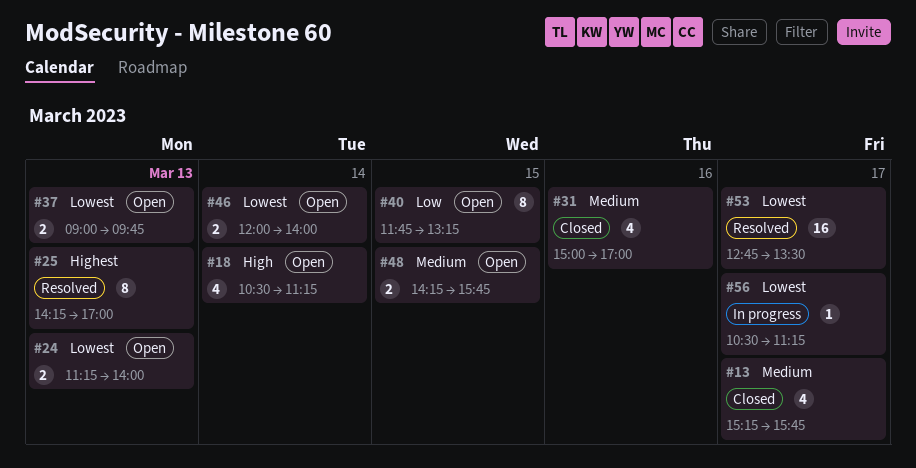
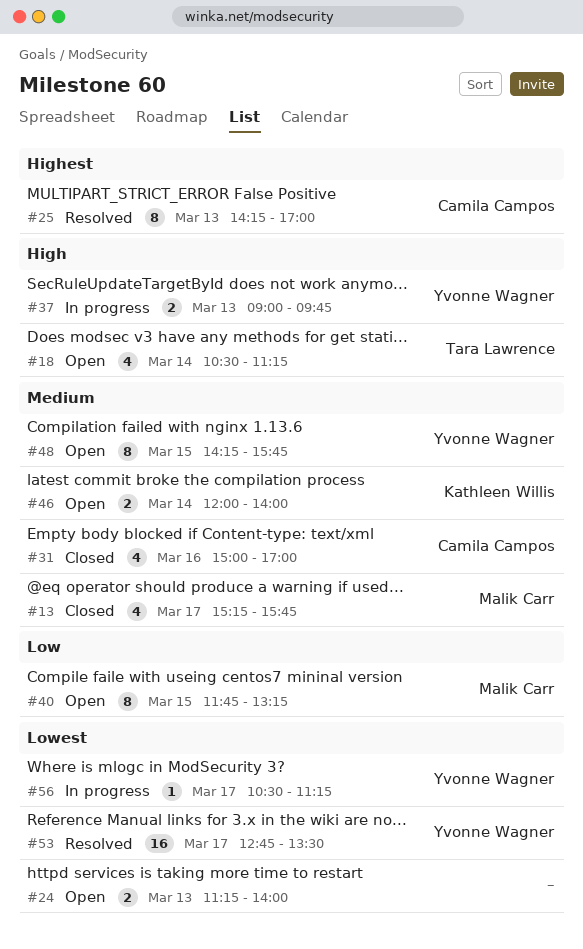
#37, status: Open -> In progress
#37, priority: Lowest -> High
#46, priority: Lowest -> Medium
#48, estimate: 2 -> 8

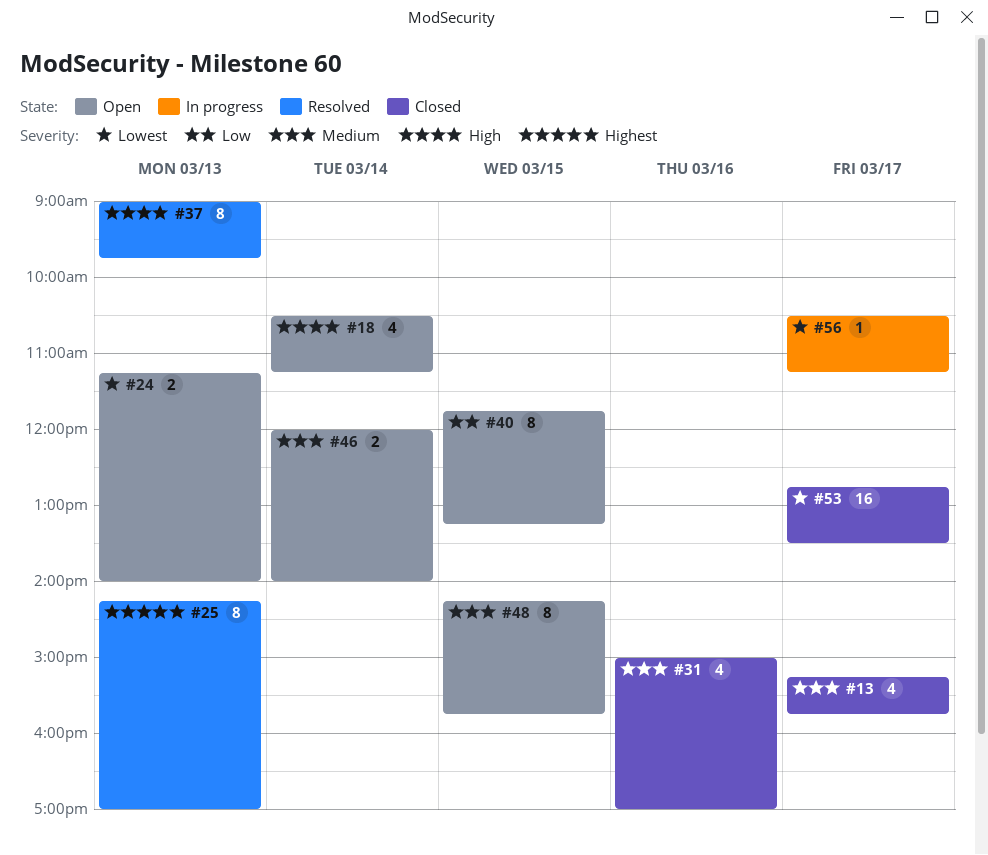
#37, status: In progress -> Resolved
#37, estimate: 2 -> 8
#53, status: Resolved -> Closed

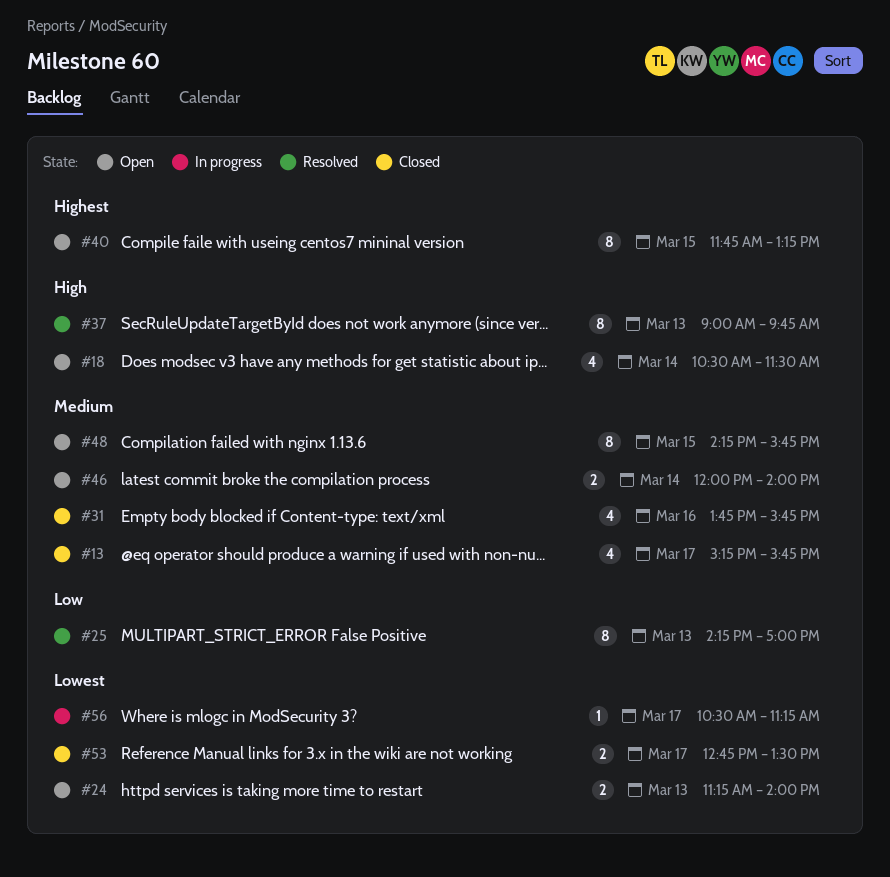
#18, ends: 11:15 -> 11:30
#25, priority: Highest -> Low
#31, begins: 15:00 -> 13:45
#31, ends: 17:00 -> 15:45
#40, priority: Low -> Highest
#53, estimate: 16 -> 2

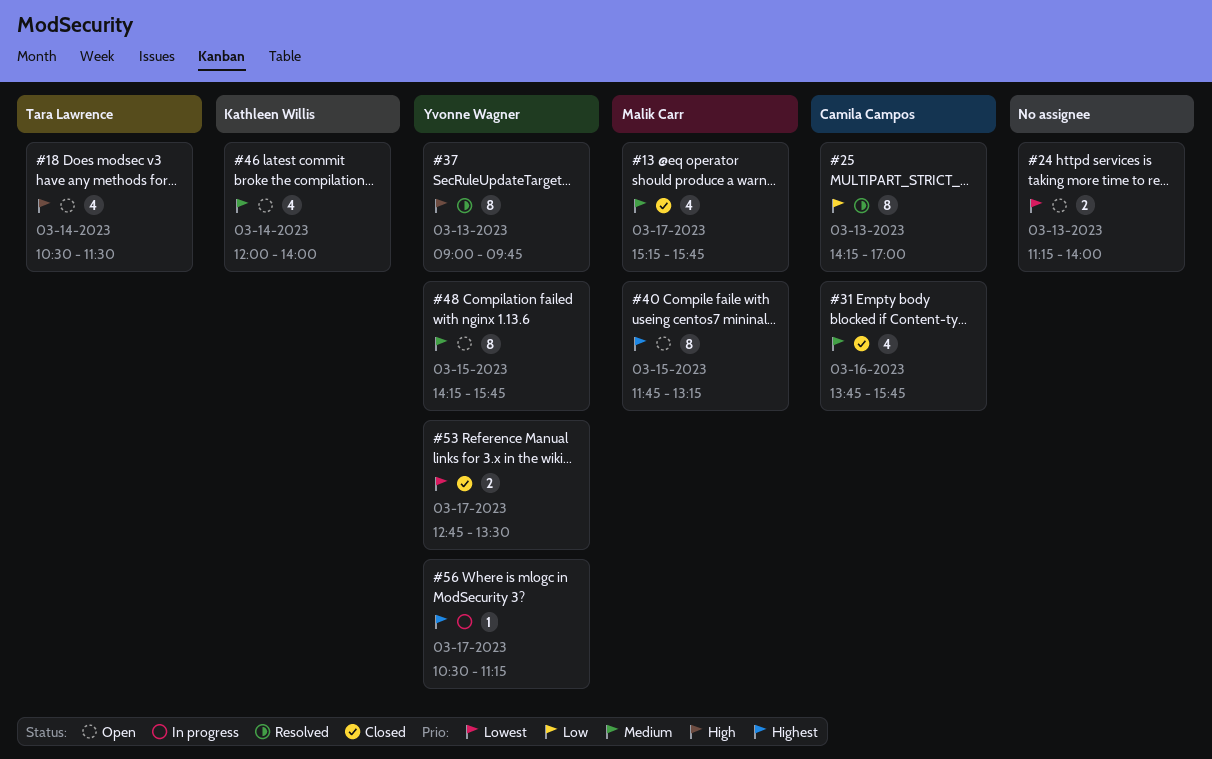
#46, estimate: 2 -> 4
#56, priority: Lowest -> Highest

